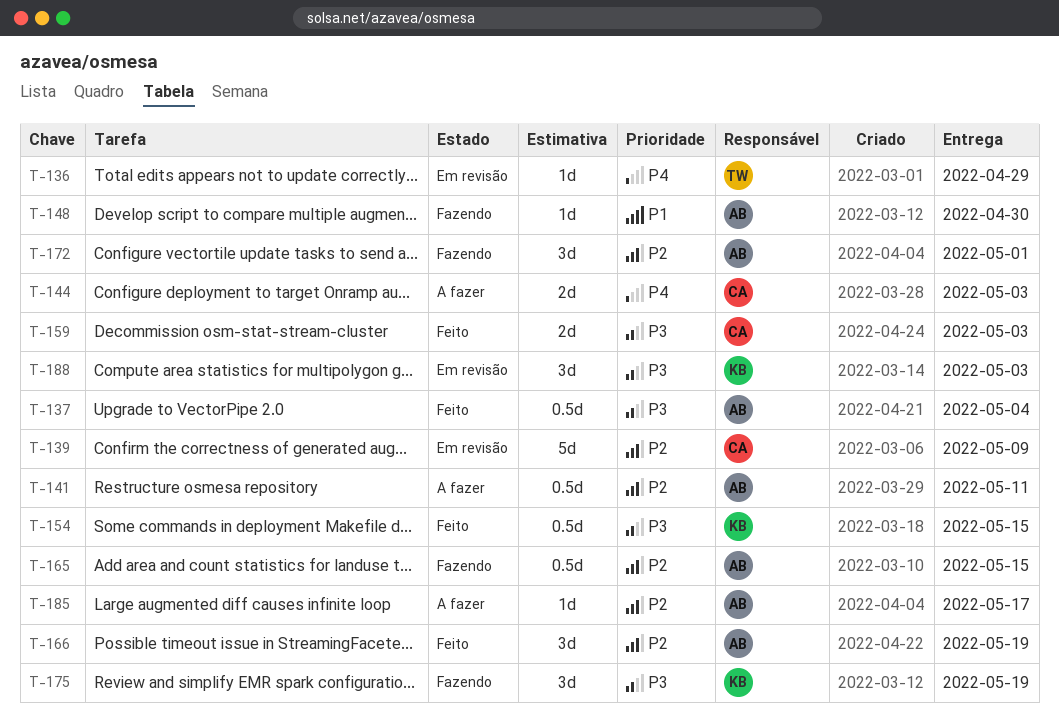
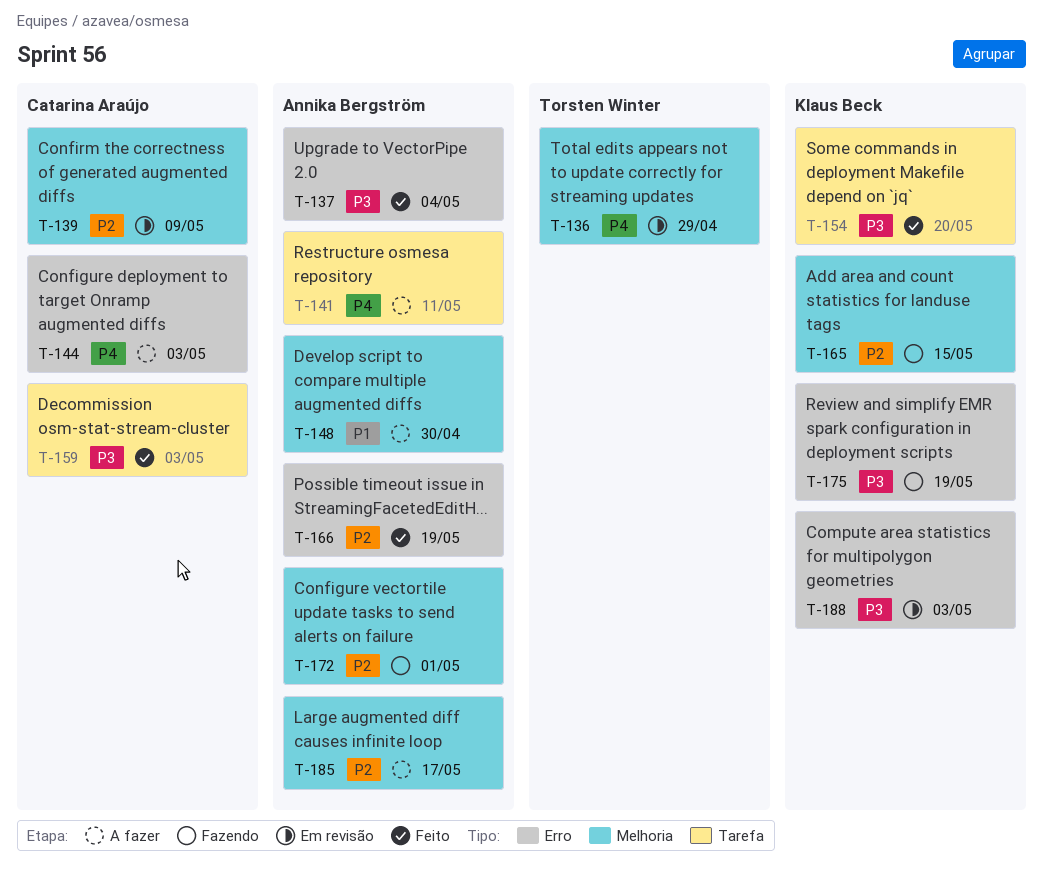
T-141, priority: P2 -> P4
T-148, status: Fazendo -> A fazer
T-154, due: May 15 -> May 20
T-165, owner: Annika Bergström -> Klaus Beck

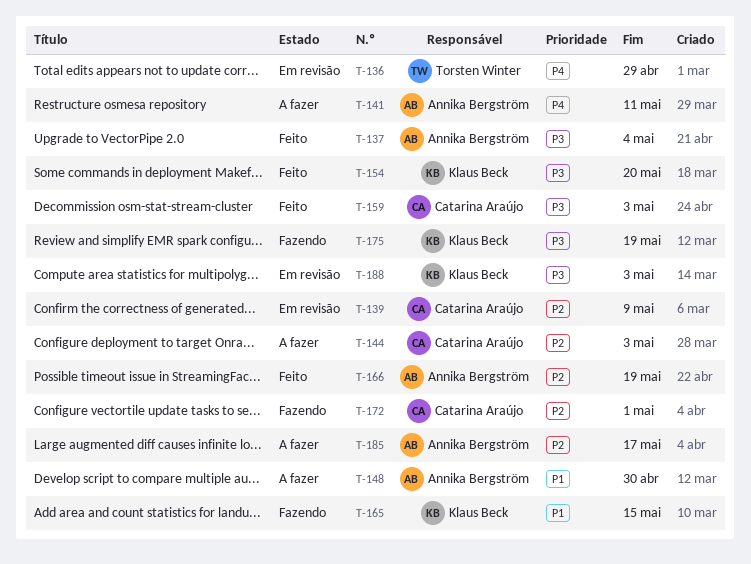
T-144, priority: P4 -> P2
T-165, priority: P2 -> P1
T-172, owner: Annika Bergström -> Catarina Araújo

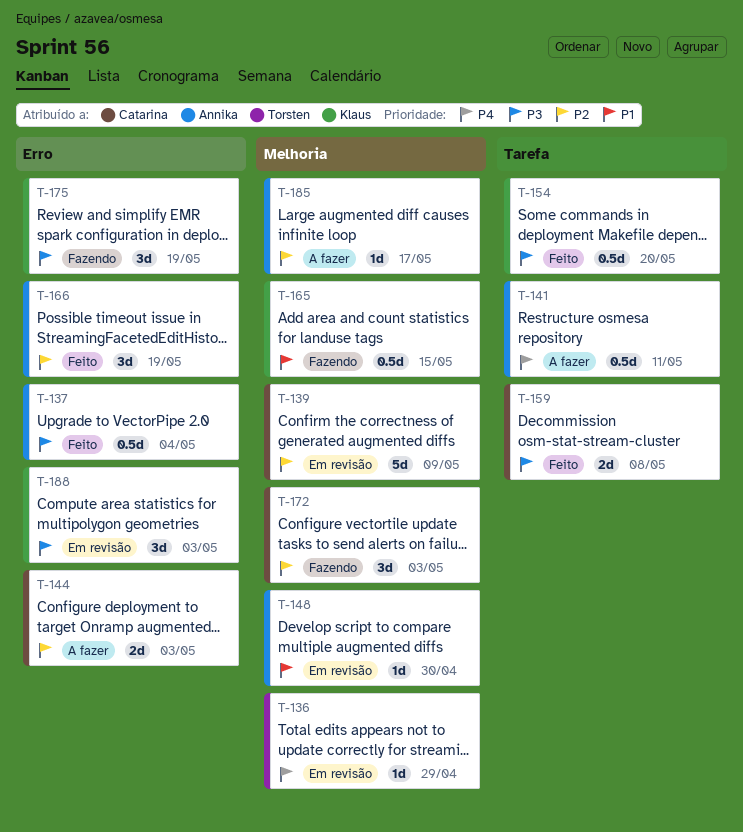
T-148, status: A fazer -> Em revisão
T-159, due: May 3 -> May 8
T-172, due: May 1 -> May 3

